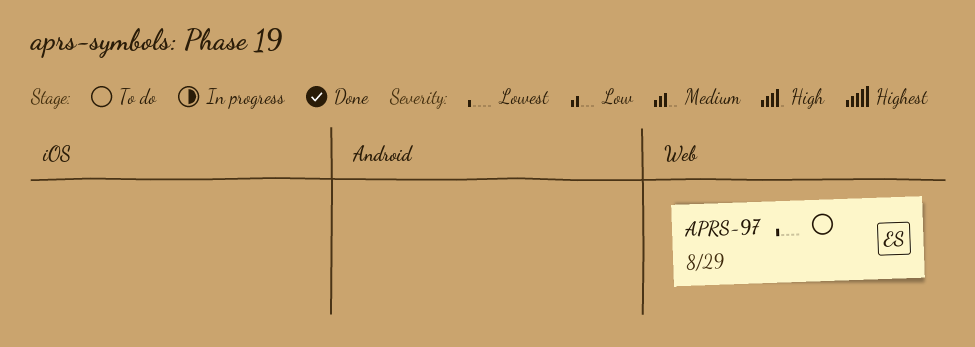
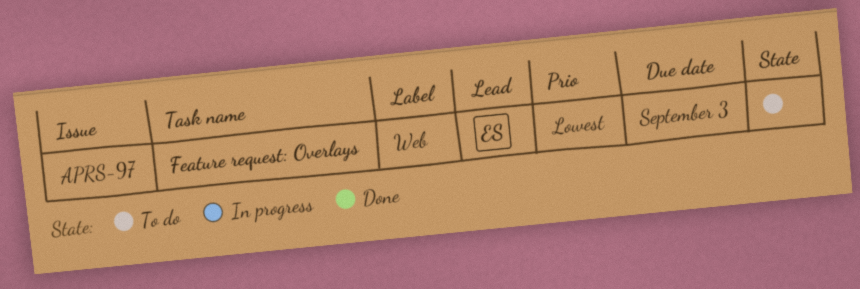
APRS-97, due: Aug 29 -> Sep 3

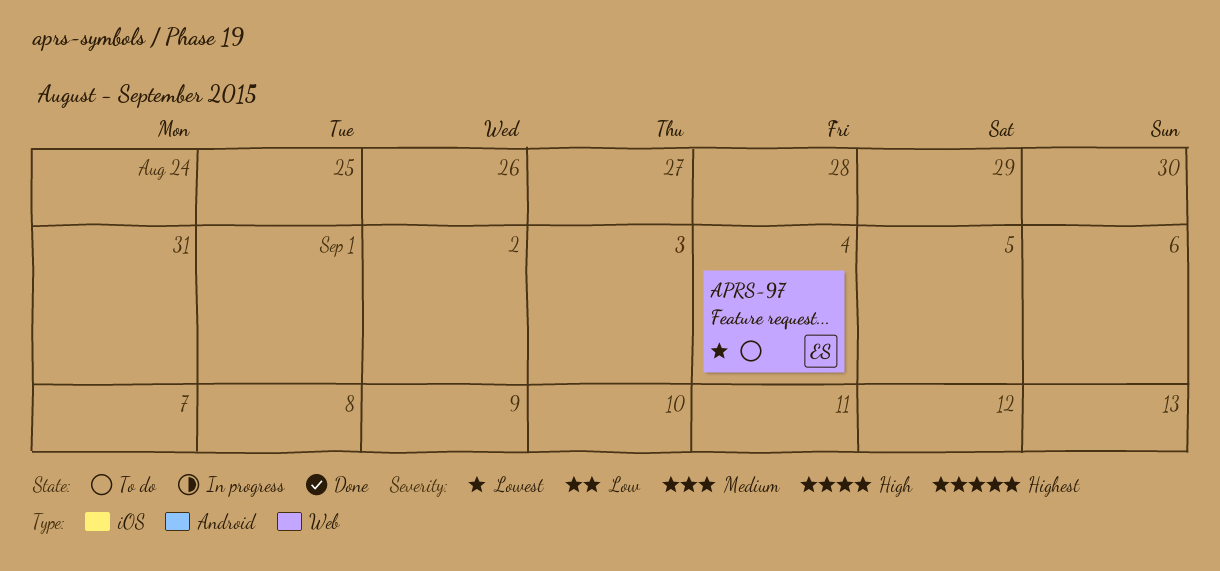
APRS-97, due: Sep 3 -> Sep 4

